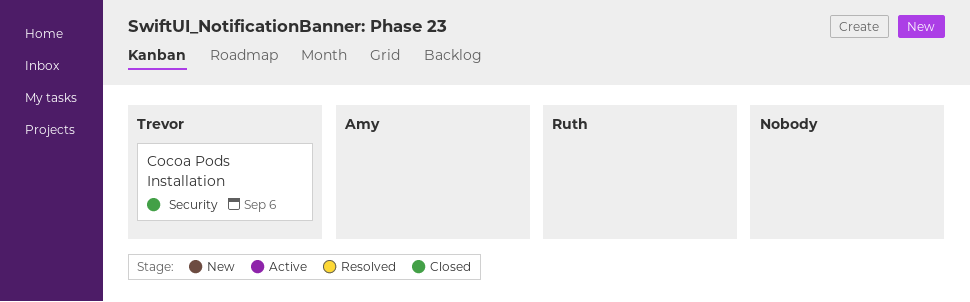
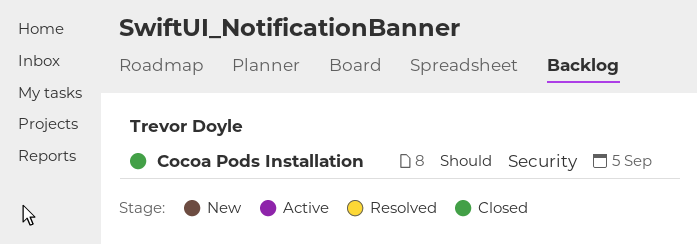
Cocoa Pods Installation, due: Sep 6 -> Sep 5

